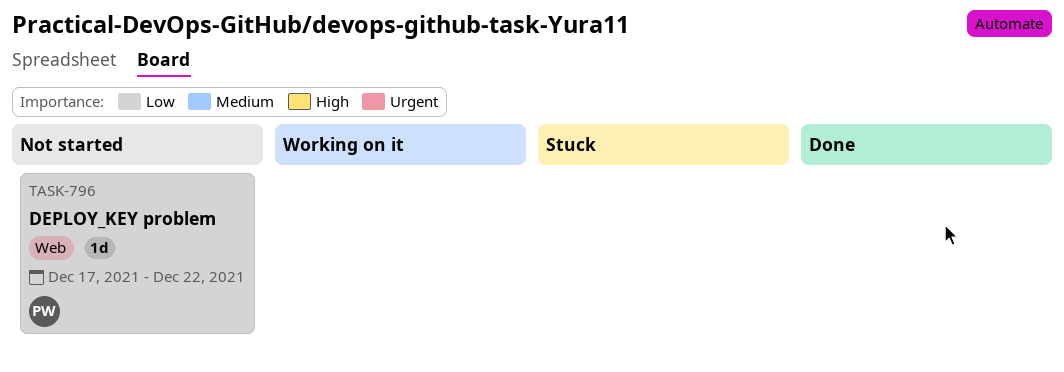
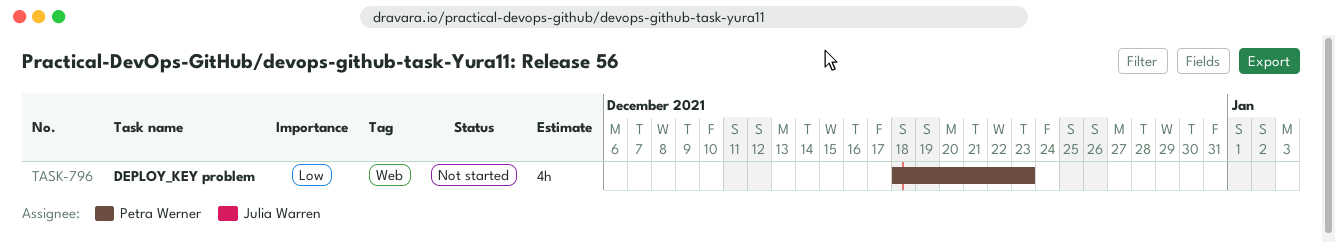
TASK-796, estimate: 1d -> 4h
TASK-796, start: Dec 17 -> Dec 18
TASK-796, due: Dec 22 -> Dec 23

